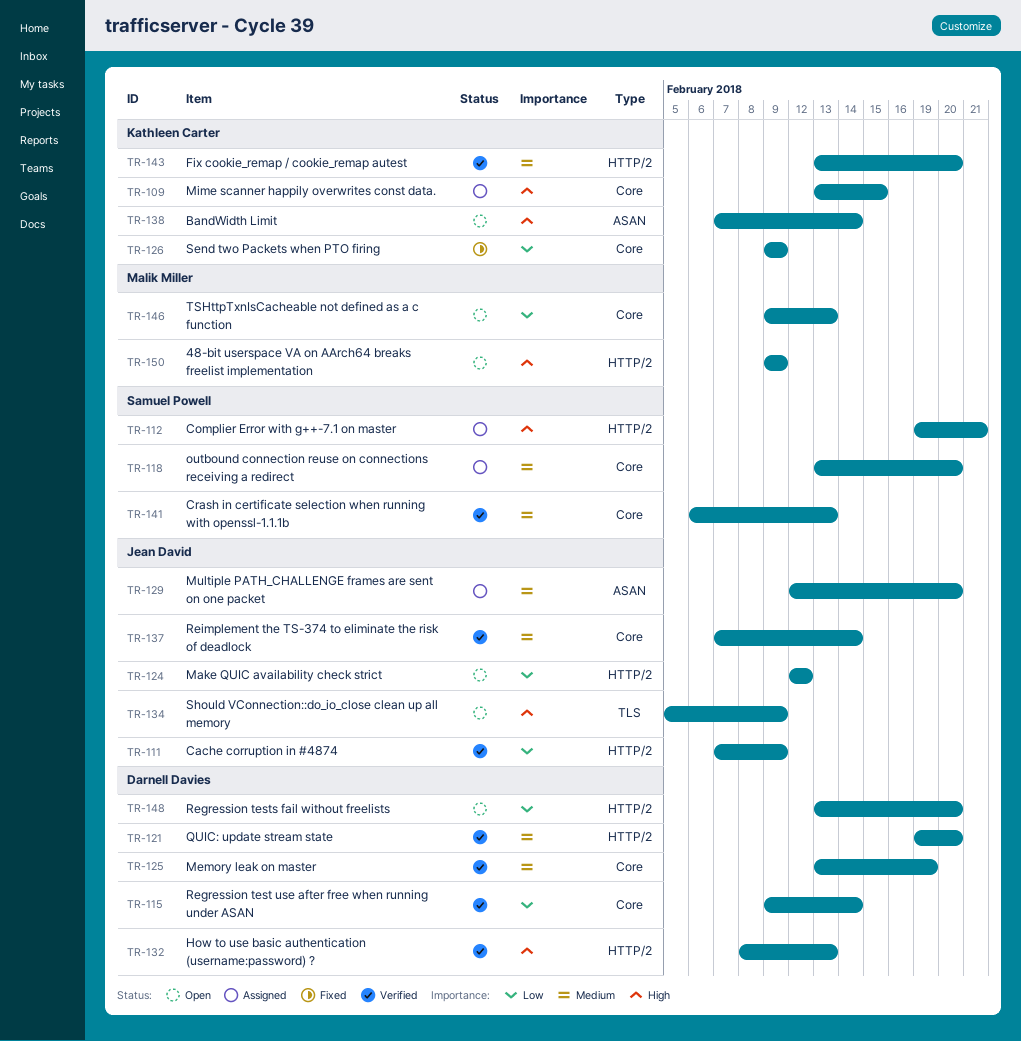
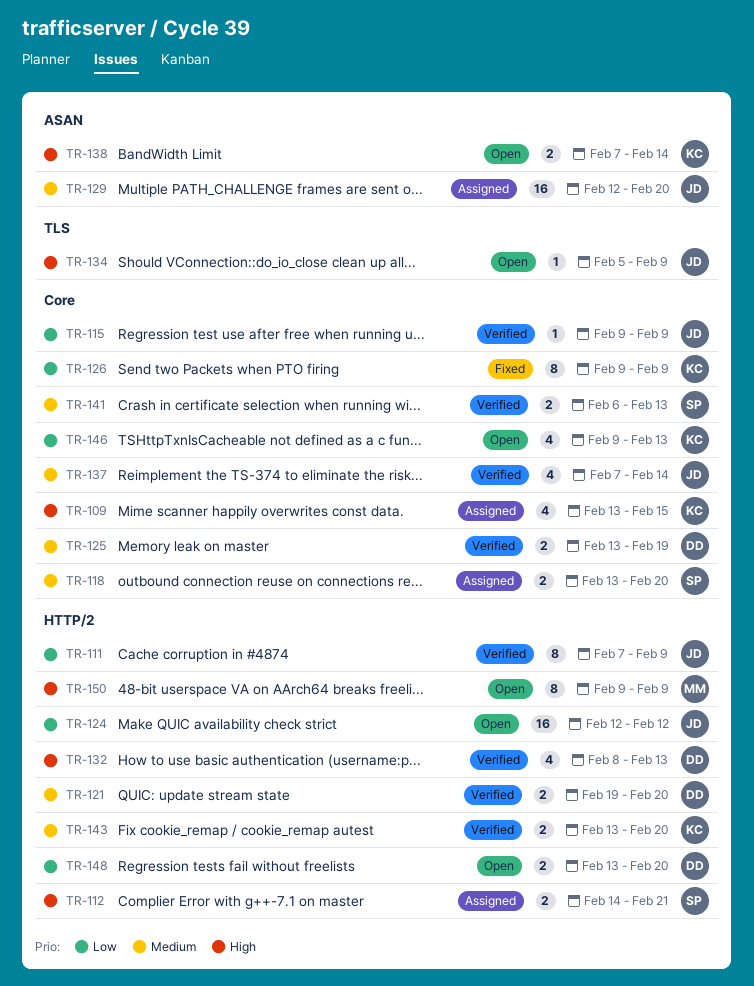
TR-112, start: Feb 19 -> Feb 14
TR-115, owner: Darnell Davies -> Jean David
TR-115, due: Feb 14 -> Feb 9
TR-146, owner: Malik Miller -> Kathleen Carter

